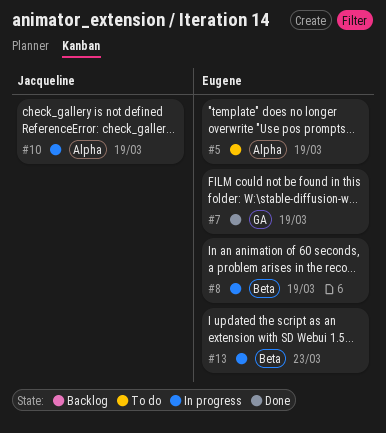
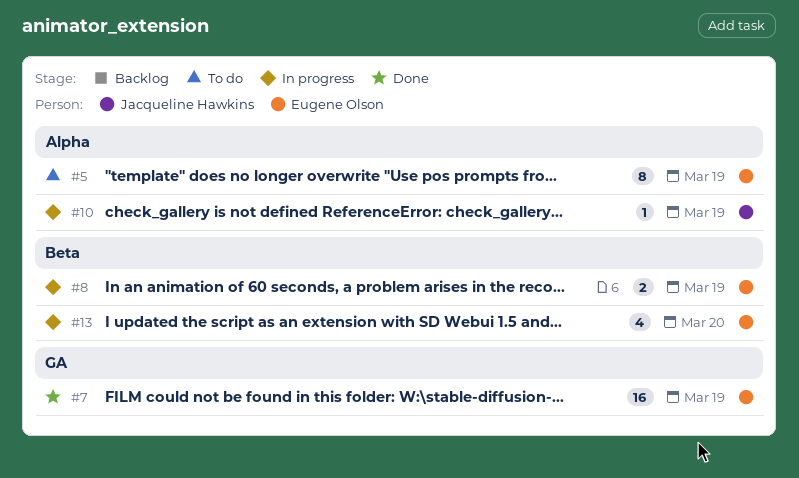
#13, due: Mar 23 -> Mar 20

